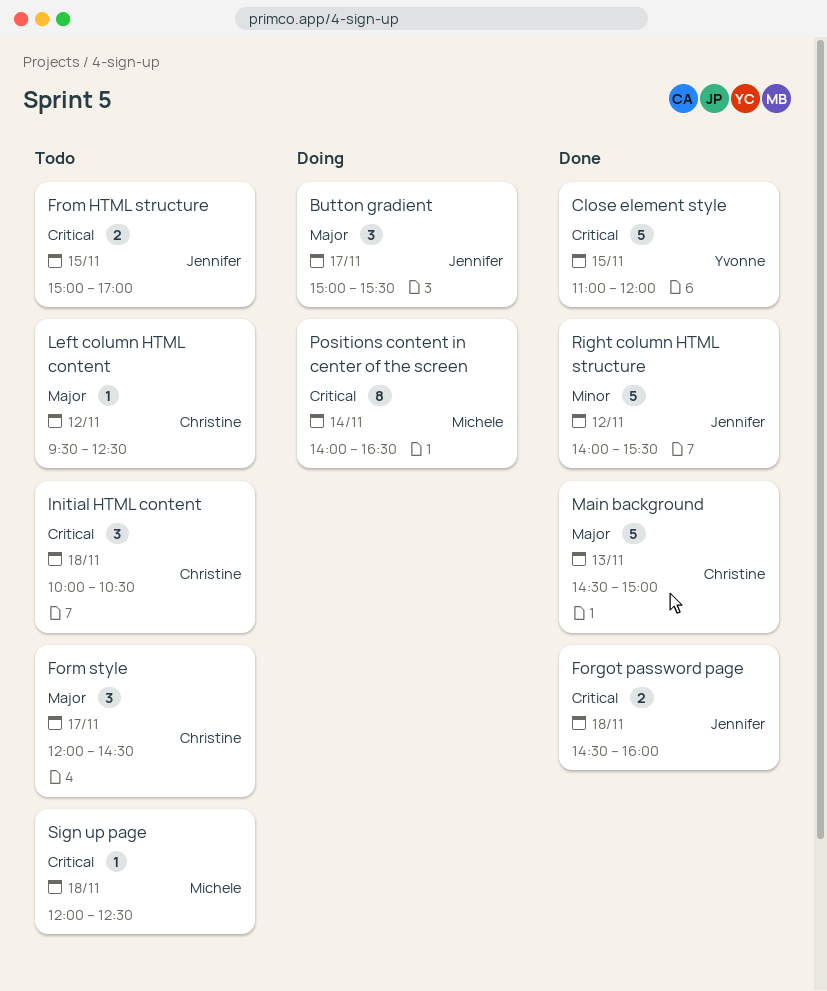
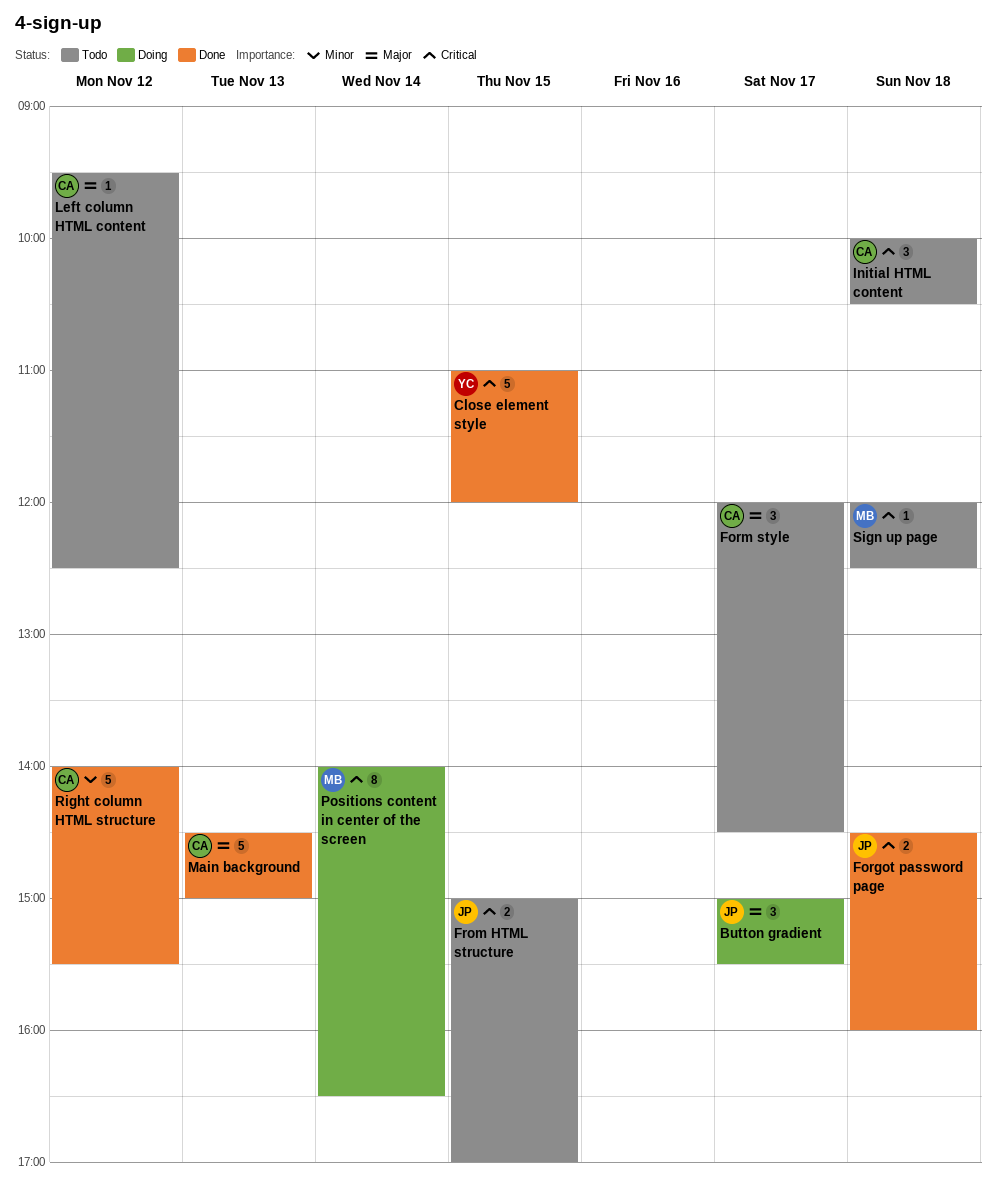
Right column HTML structure, owner: Jennifer -> Christine

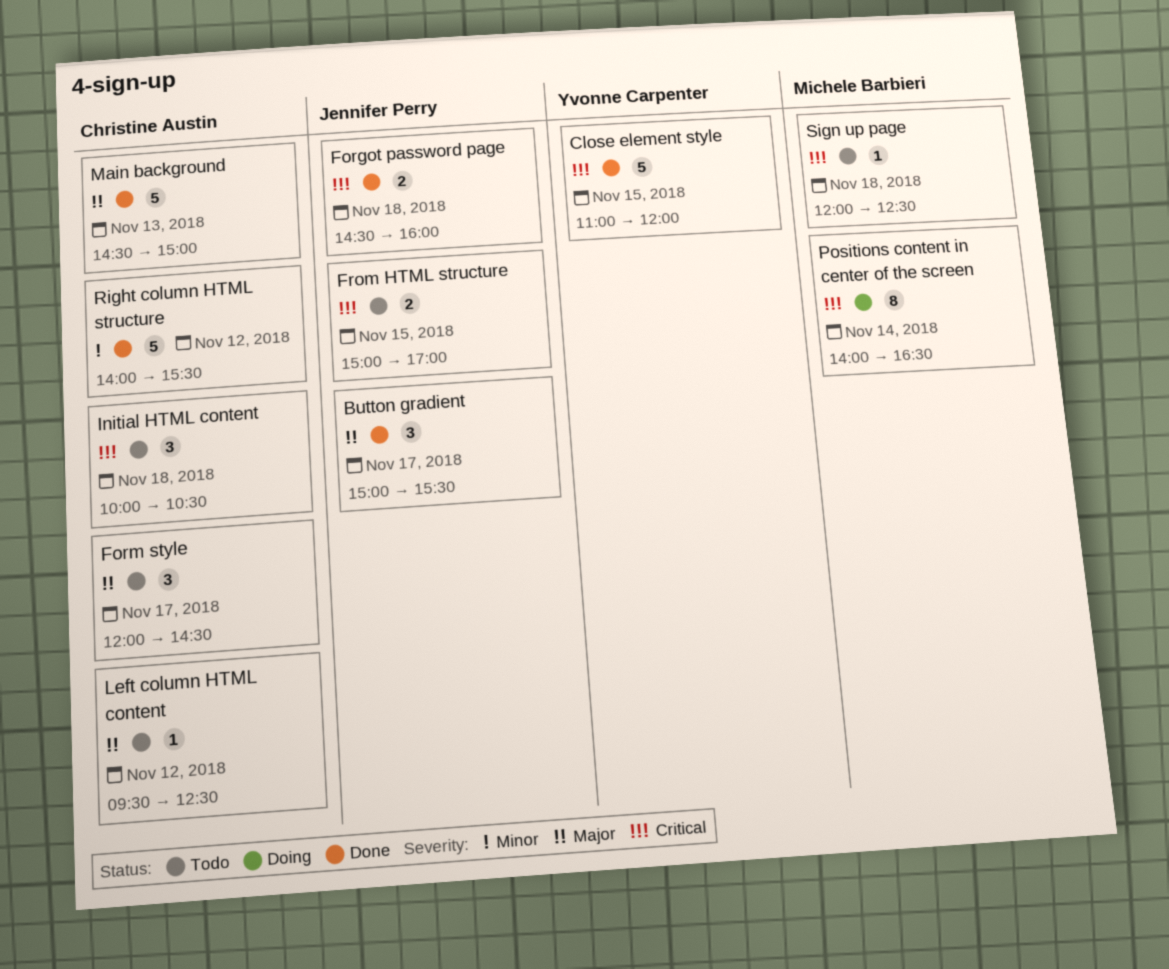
Button gradient, status: Doing -> Done

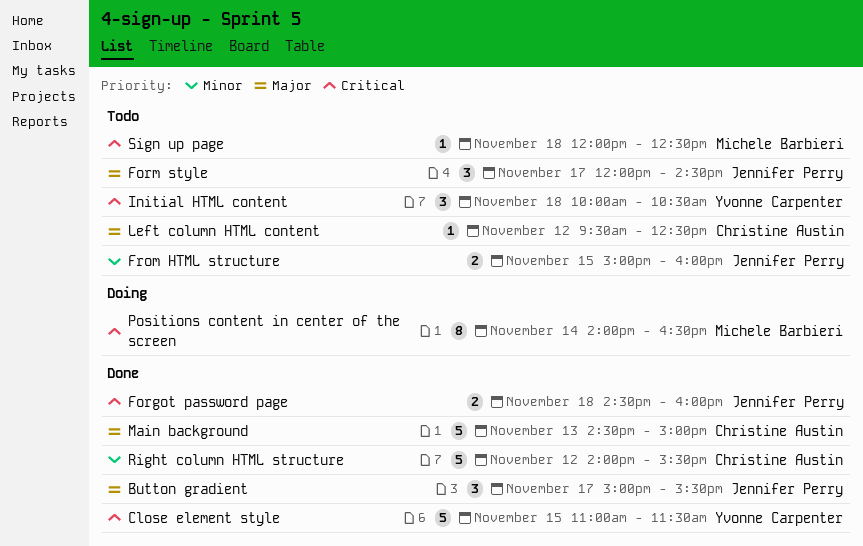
Close element style, ends: 12:00 -> 11:30
Form style, owner: Christine Austin -> Jennifer Perry
From HTML structure, priority: Critical -> Minor
From HTML structure, ends: 17:00 -> 16:00
Initial HTML content, owner: Christine Austin -> Yvonne Carpenter

